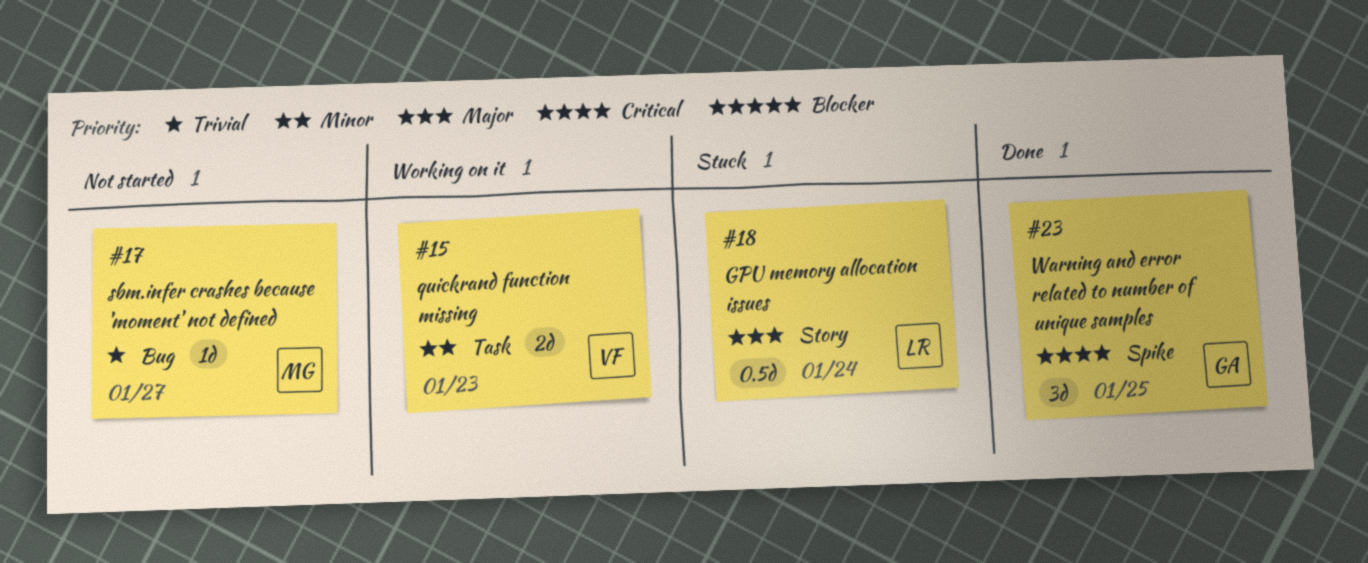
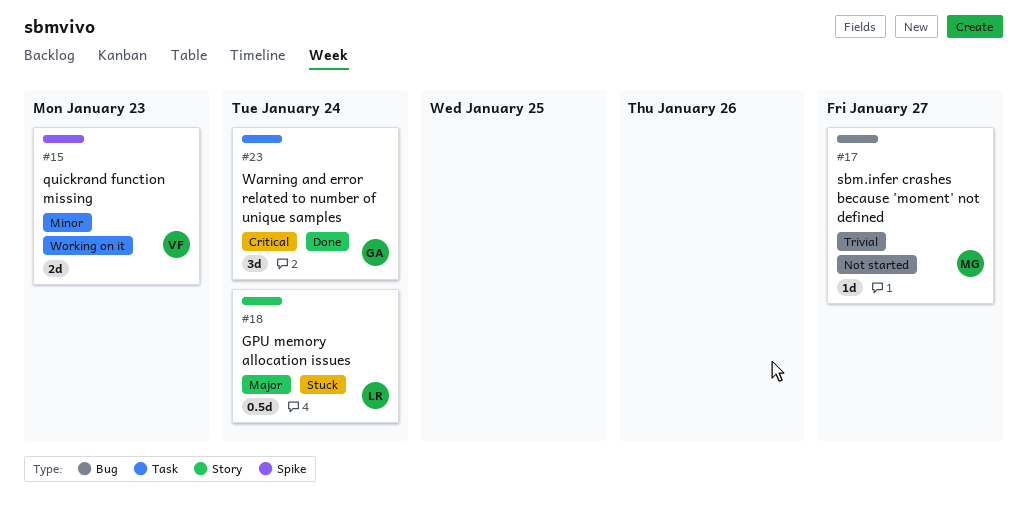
#15, label: Task -> Spike
#23, label: Spike -> Task
#23, due: Jan 25 -> Jan 24

